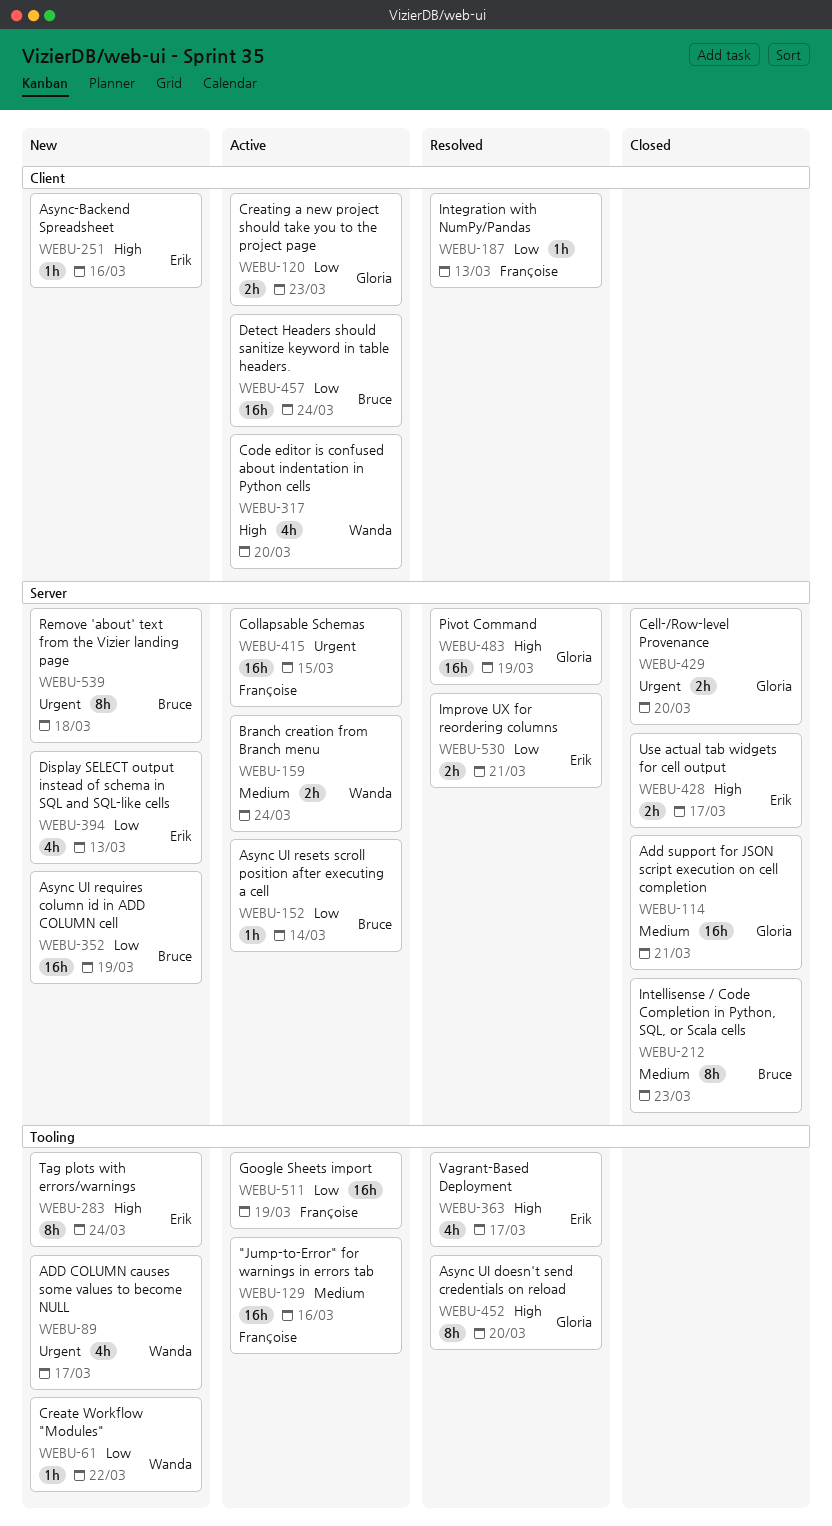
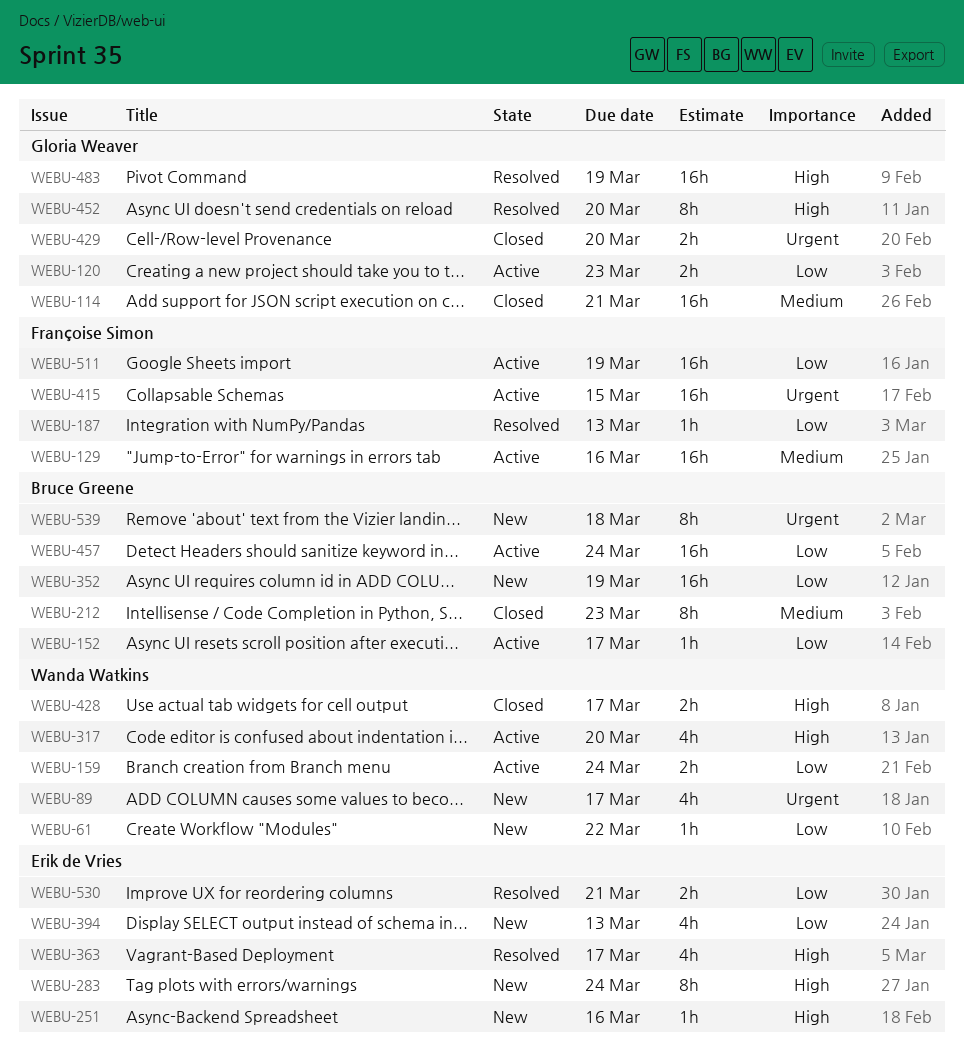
WEBU-152, due: Mar 14 -> Mar 17
WEBU-159, priority: Medium -> Low
WEBU-428, owner: Erik de Vries -> Wanda Watkins

